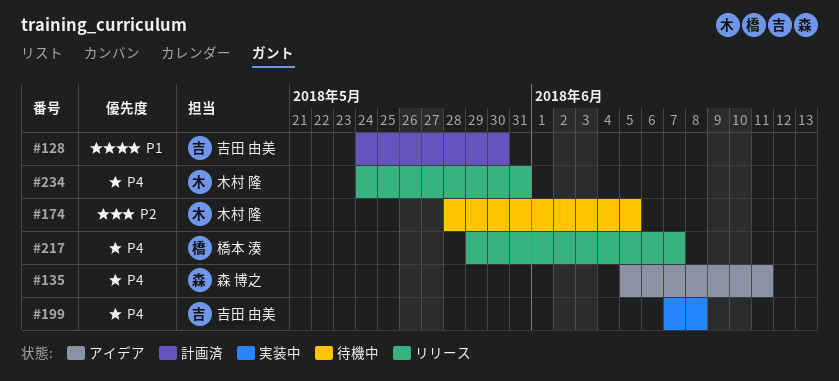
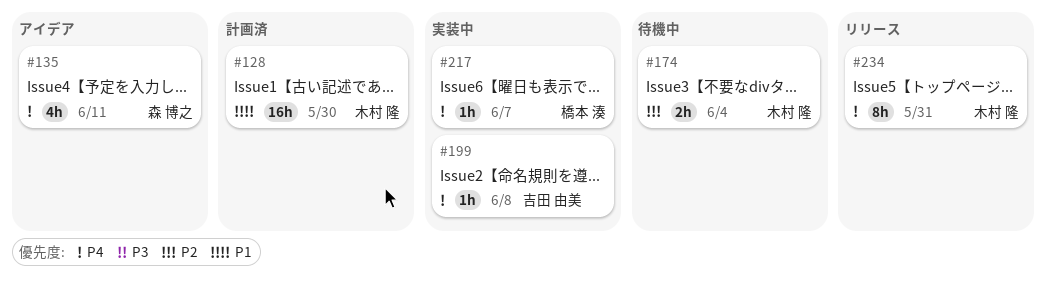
#128, owner: 吉田 由美 -> 木村 隆
#174, due: Jun 5 -> Jun 4
#217, status: リリース -> 実装中

